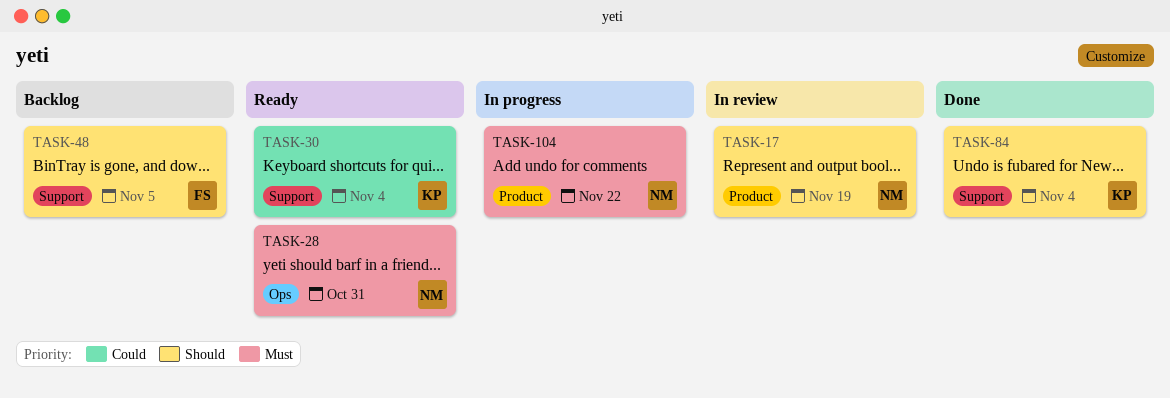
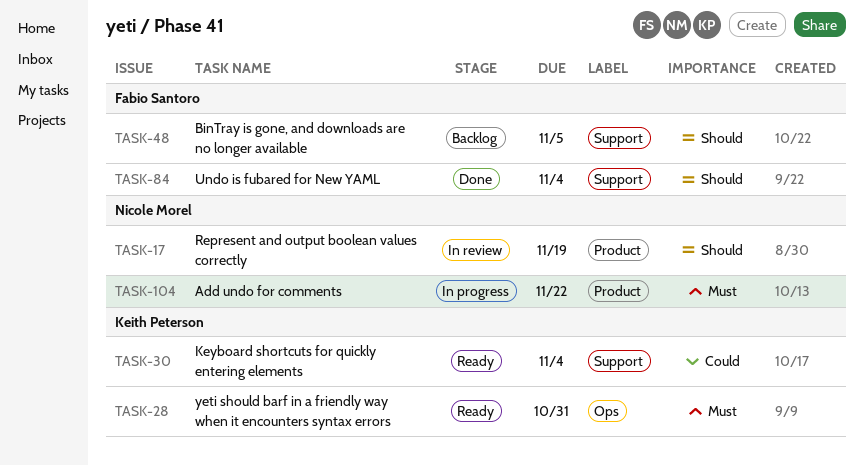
TASK-28, owner: Nicole Morel -> Keith Peterson
TASK-84, owner: Keith Peterson -> Fabio Santoro

